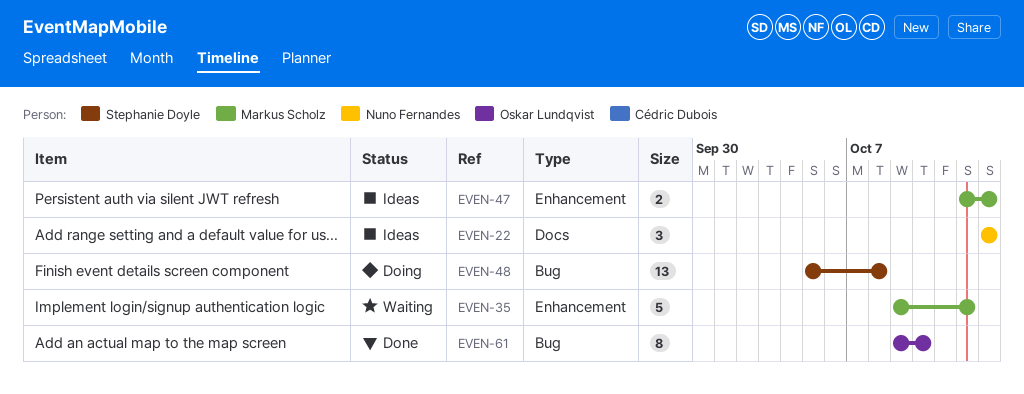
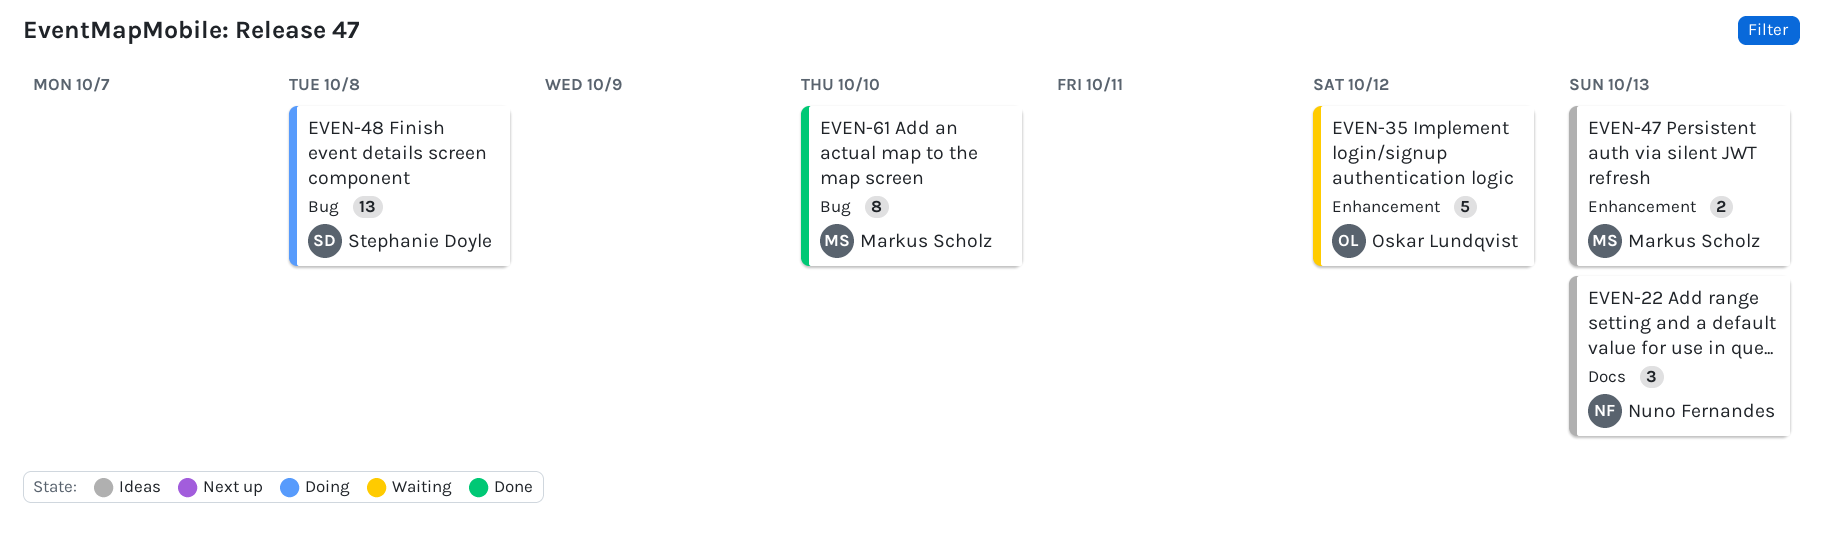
EVEN-35, owner: Markus Scholz -> Oskar Lundqvist
EVEN-61, owner: Oskar Lundqvist -> Markus Scholz

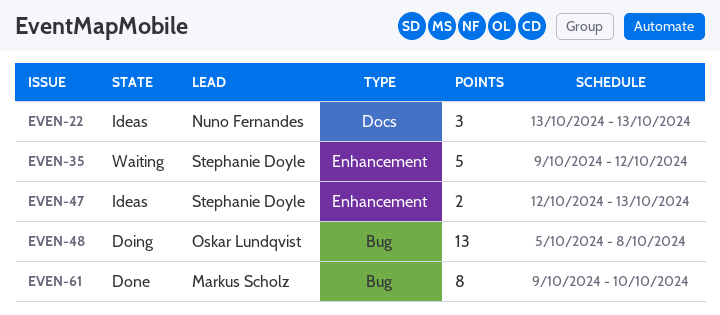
EVEN-35, owner: Oskar Lundqvist -> Stephanie Doyle
EVEN-47, owner: Markus Scholz -> Stephanie Doyle
EVEN-48, owner: Stephanie Doyle -> Oskar Lundqvist

